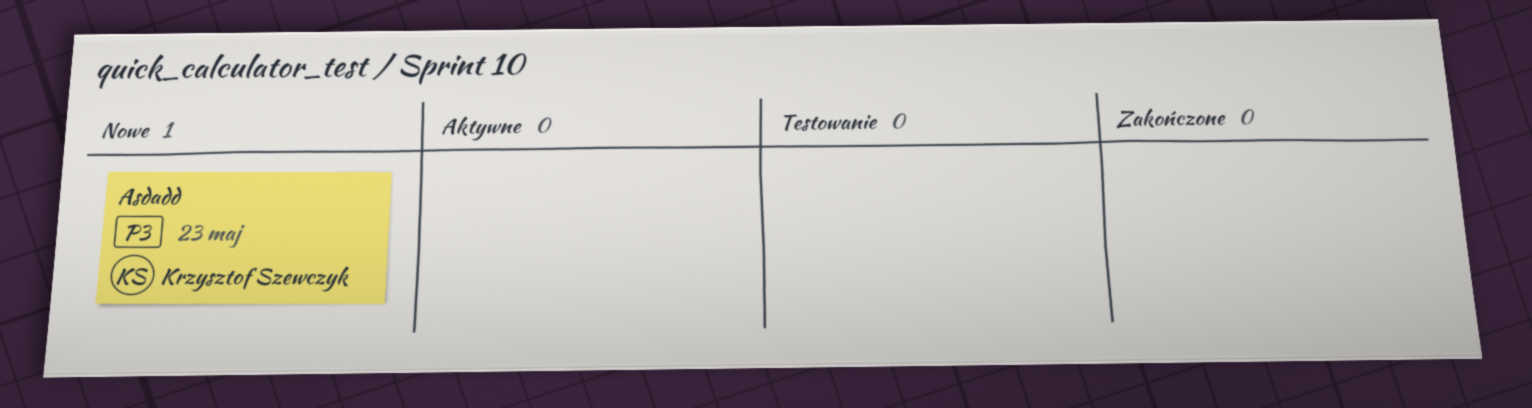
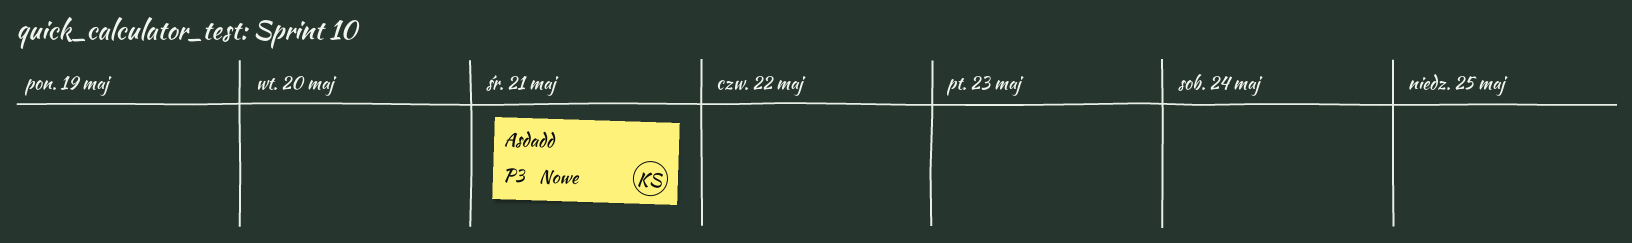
Asdadd, due: May 23 -> May 21

